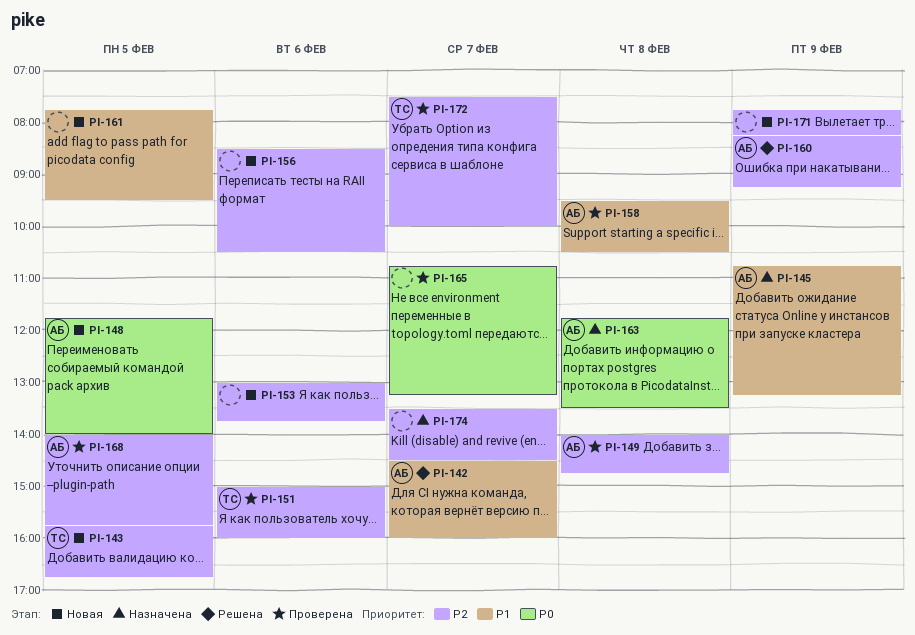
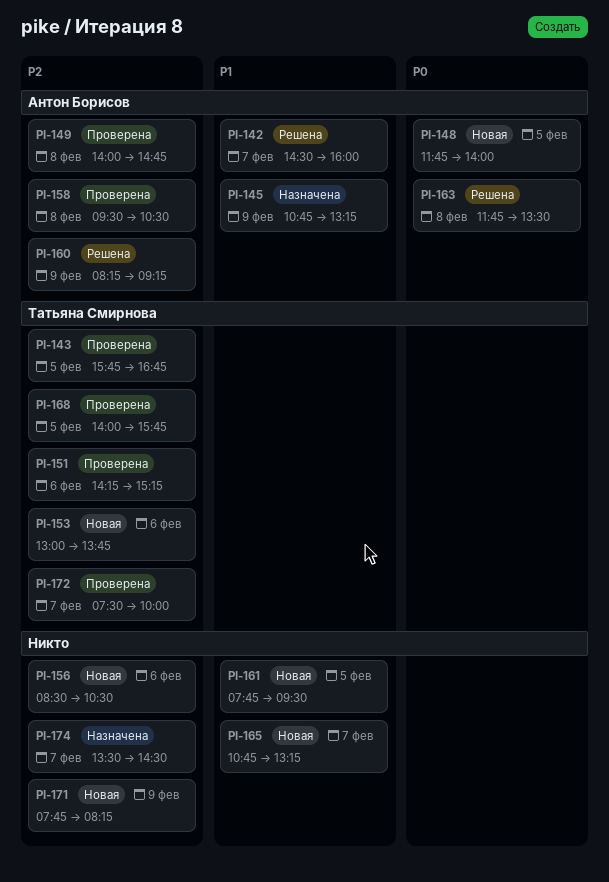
PI-143, status: Новая -> Проверена
PI-151, begins: 15:00 -> 14:15
PI-151, ends: 16:00 -> 15:15
PI-153, owner: none -> Татьяна Смирнова
PI-158, priority: P1 -> P2
PI-163, status: Назначена -> Решена
PI-165, status: Проверена -> Новая
PI-165, priority: P0 -> P1
PI-168, owner: Антон Борисов -> Татьяна Смирнова

